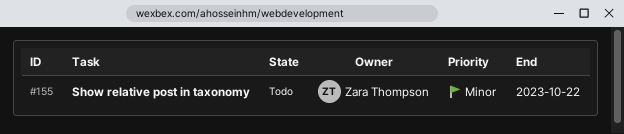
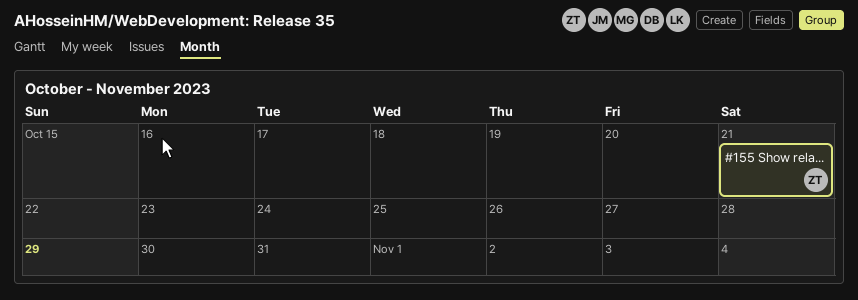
#155, due: Oct 22 -> Oct 21

